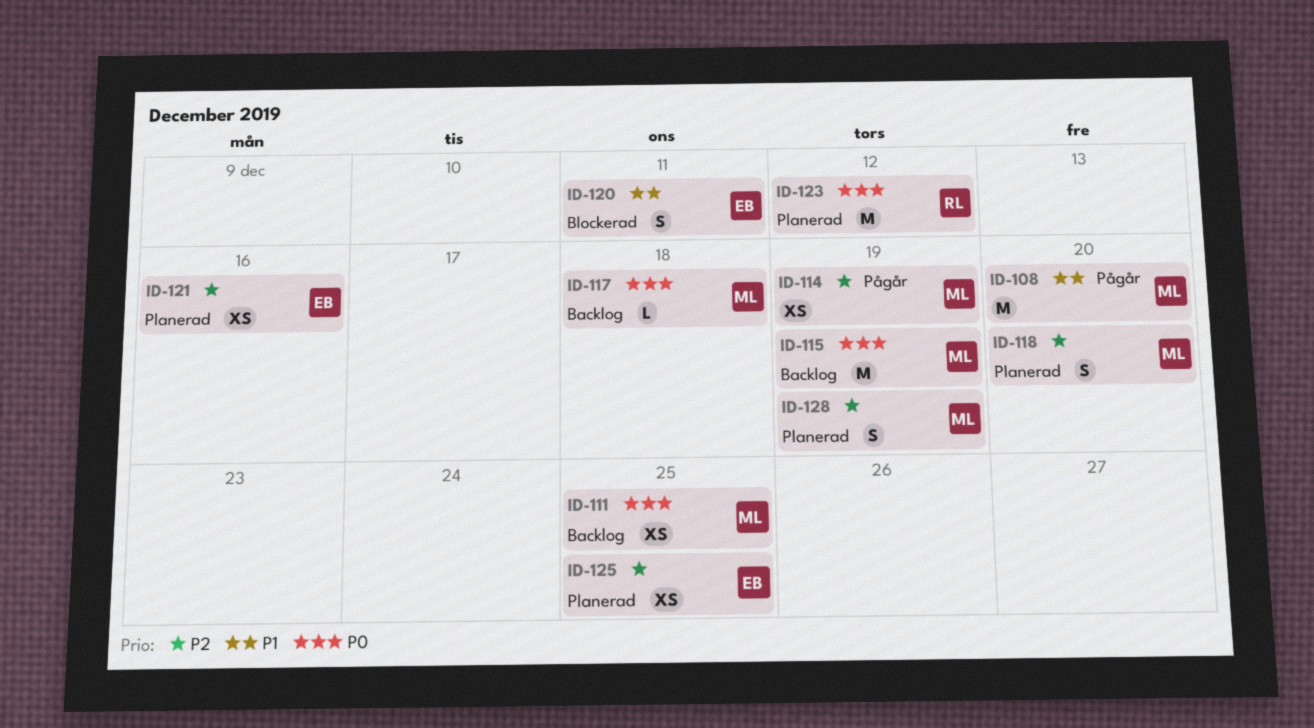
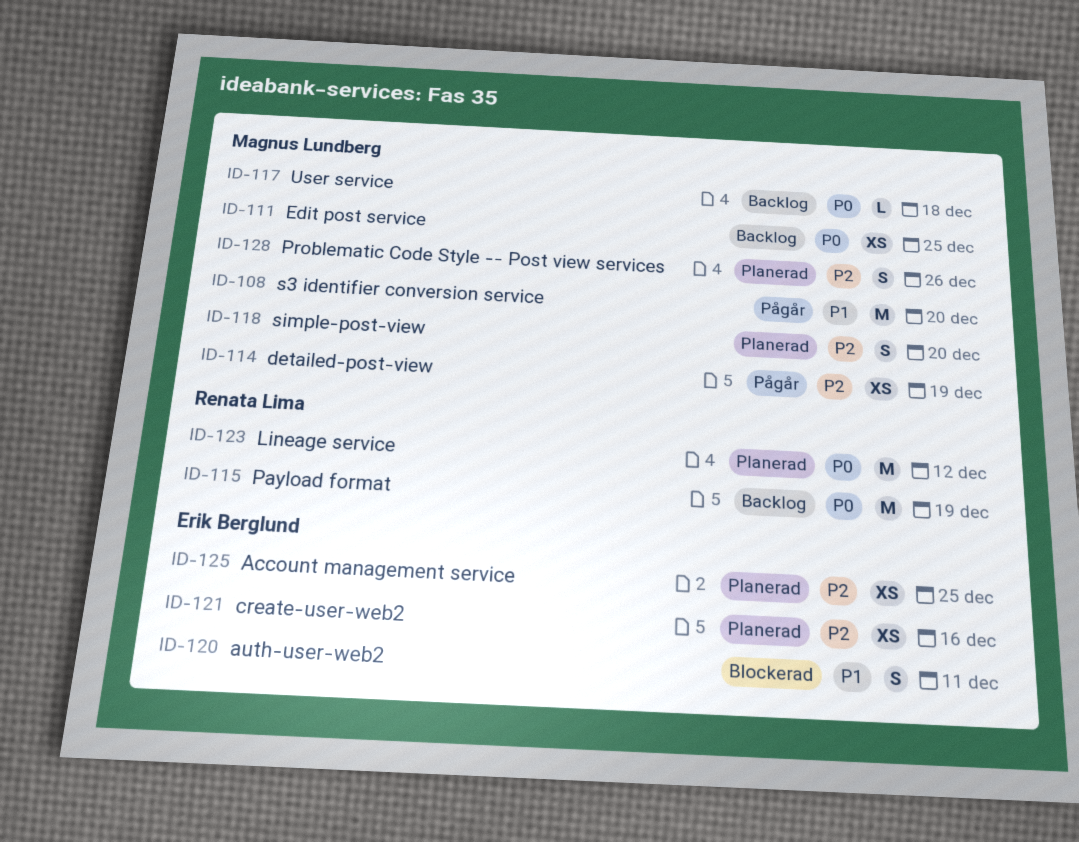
ID-115, owner: Magnus Lundberg -> Renata Lima
ID-128, due: Dec 19 -> Dec 26

